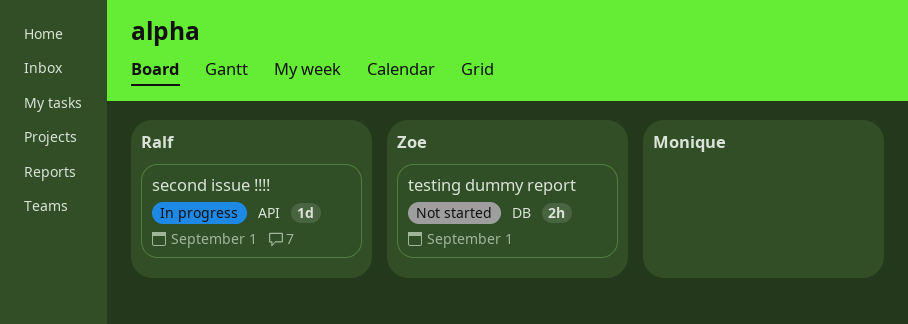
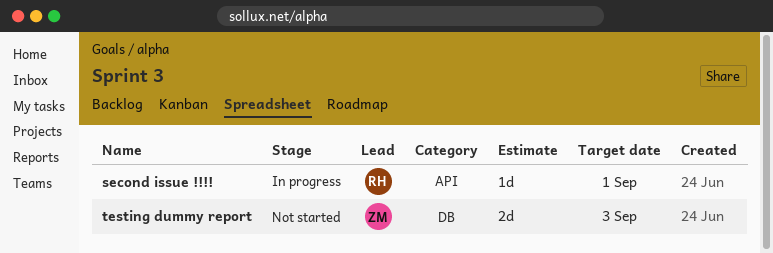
testing dummy report, estimate: 2h -> 2d
testing dummy report, due: Sep 1 -> Sep 3

